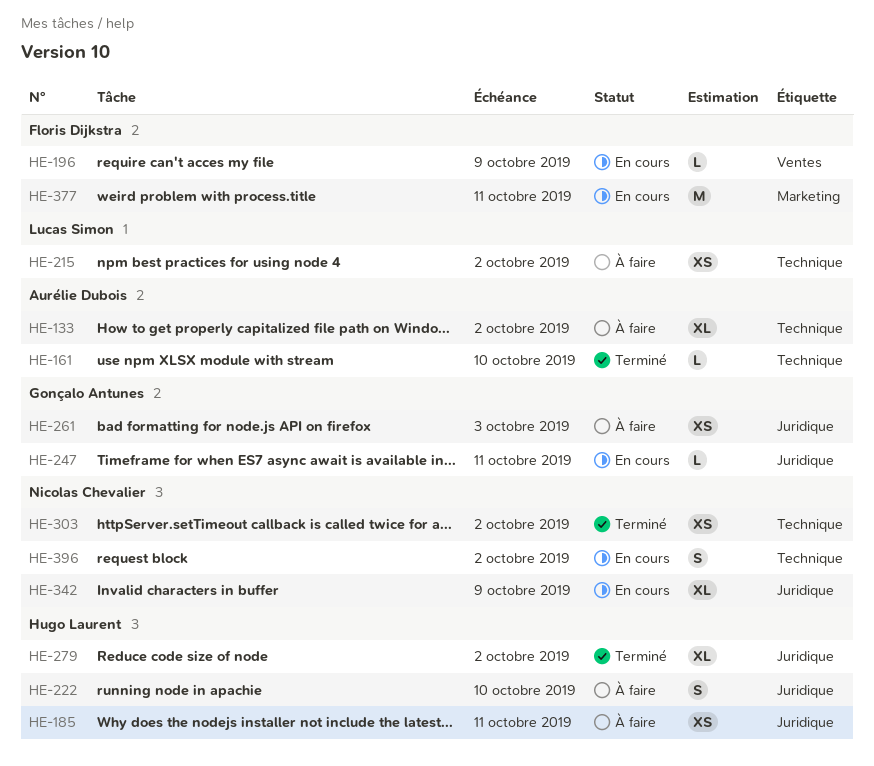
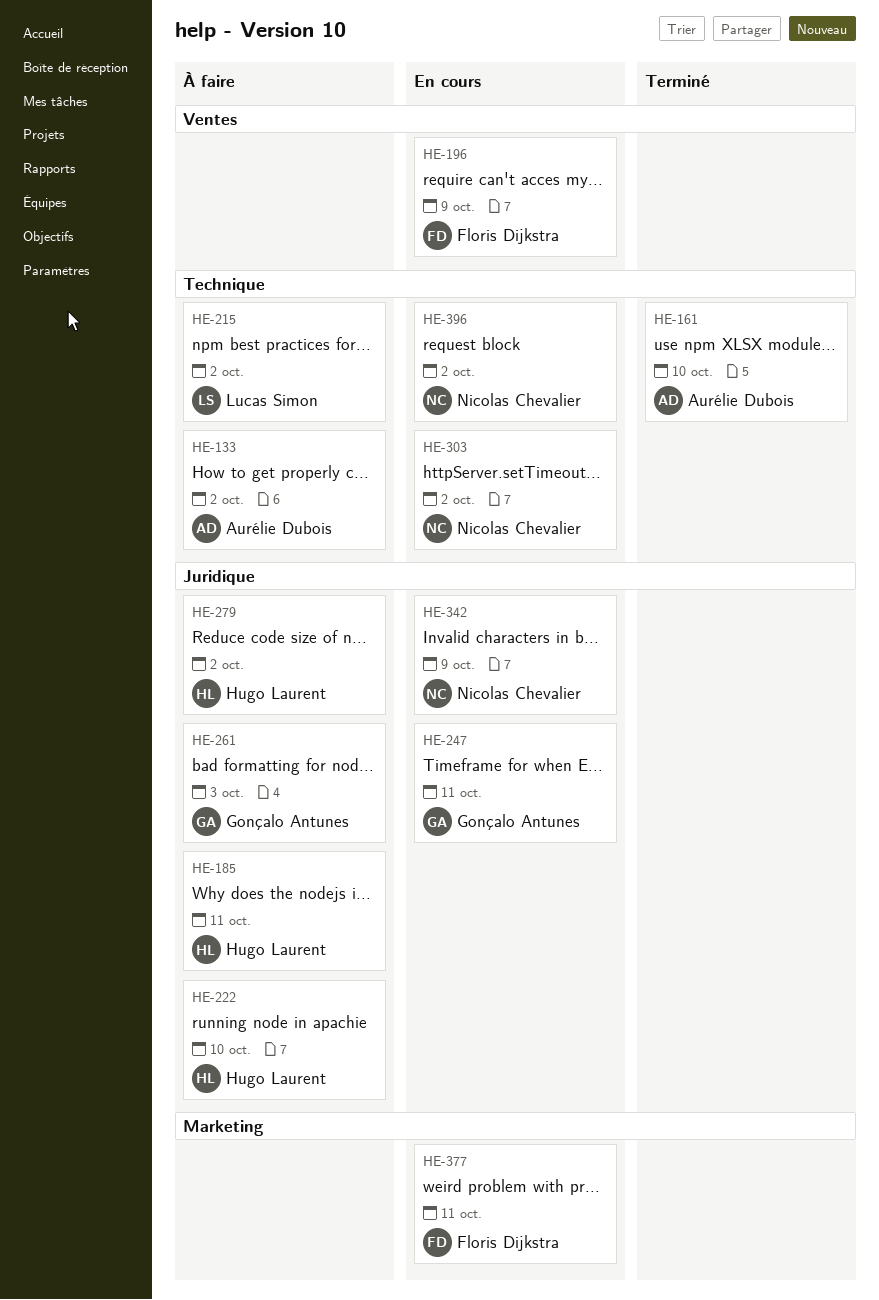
HE-279, status: Terminé -> À faire
HE-303, status: Terminé -> En cours

